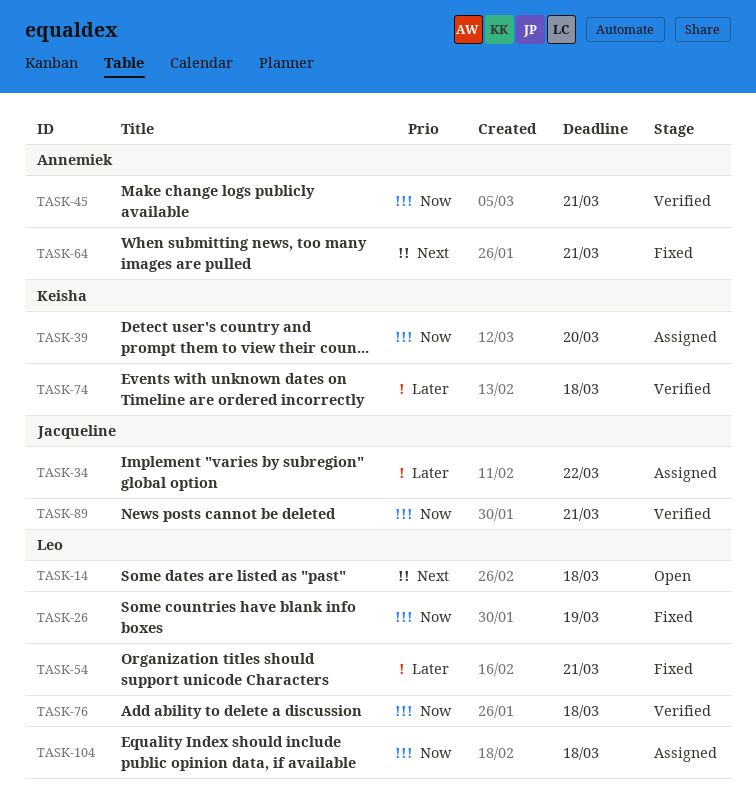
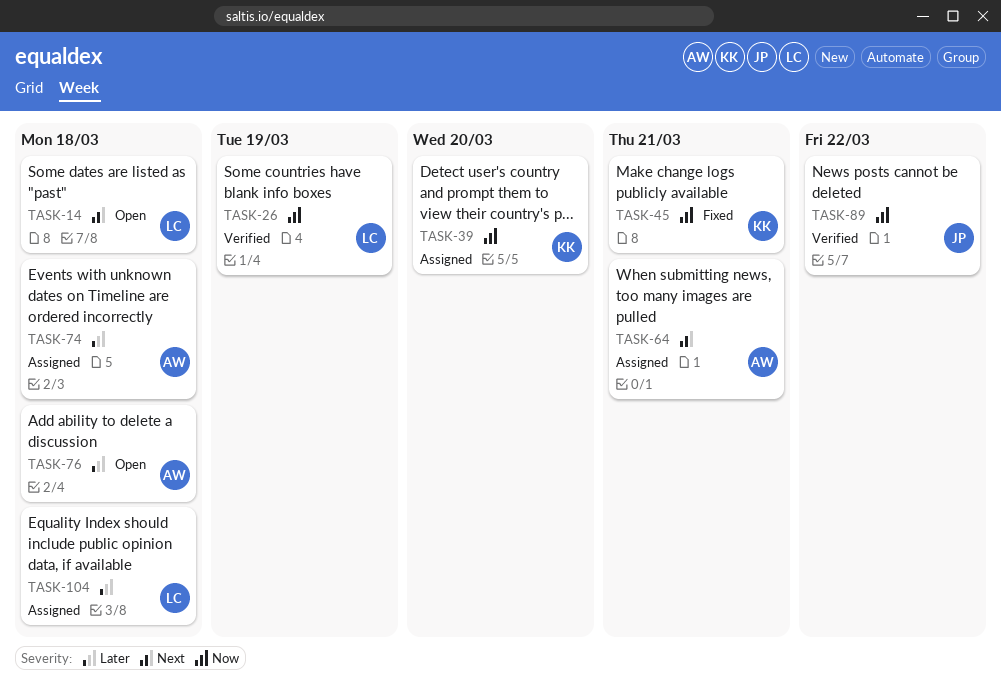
TASK-26, status: Fixed -> Verified
TASK-34: present -> none
TASK-45, status: Verified -> Fixed
TASK-45, owner: Annemiek -> Keisha
TASK-54: present -> none
TASK-64, status: Fixed -> Assigned
TASK-74, status: Verified -> Assigned
TASK-74, owner: Keisha -> Annemiek
TASK-76, status: Verified -> Open
TASK-76, owner: Leo -> Annemiek
TASK-76, priority: Now -> Later
TASK-89, due: Mar 21 -> Mar 22
TASK-104, priority: Now -> Later

